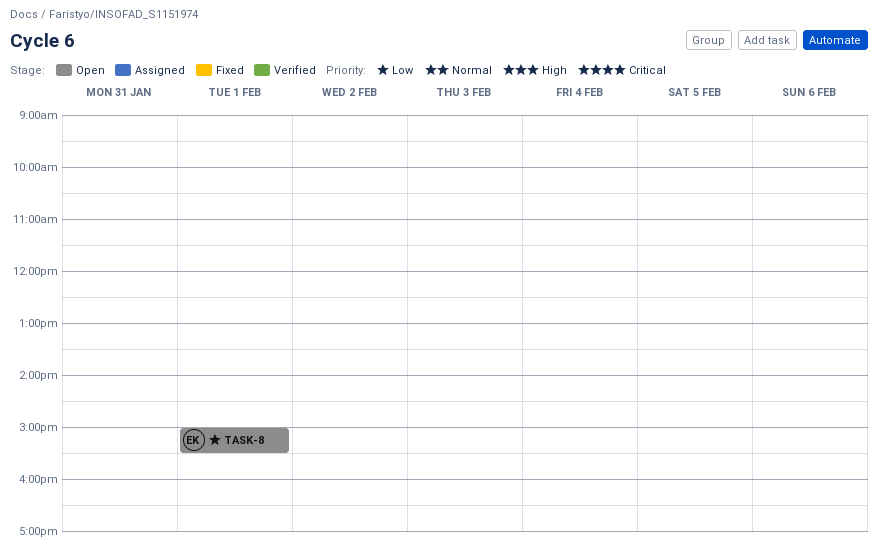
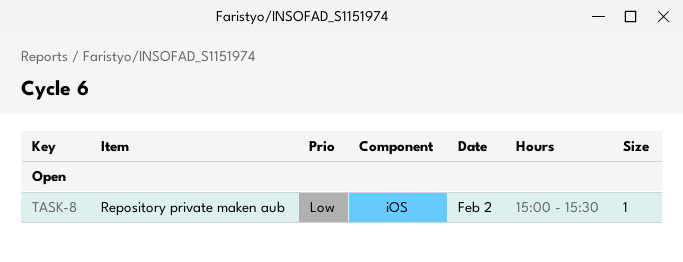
TASK-8, day: Feb 1 -> Feb 2

